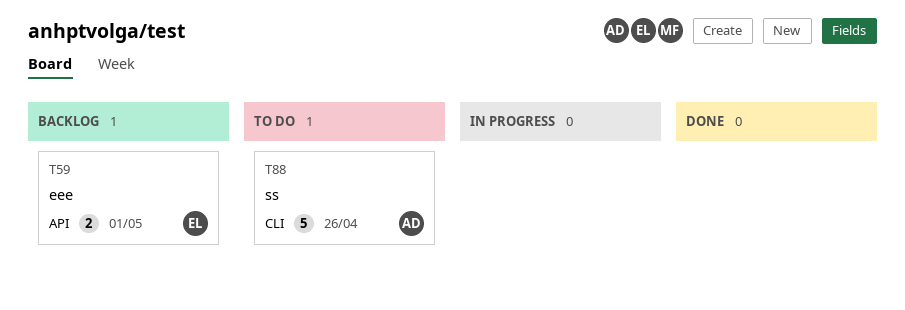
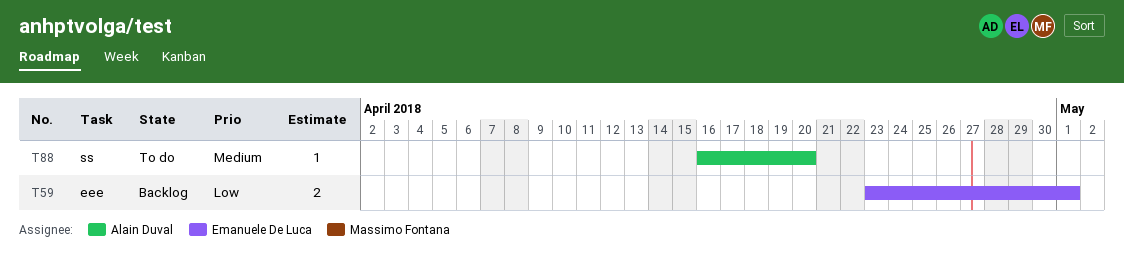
T88, estimate: 5 -> 1
T88, due: Apr 26 -> Apr 20

